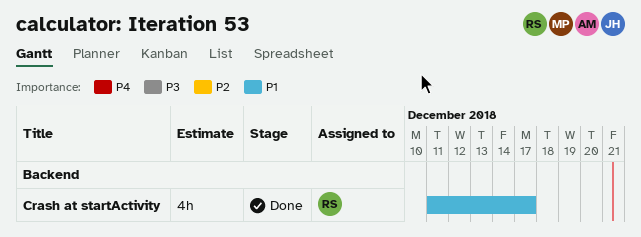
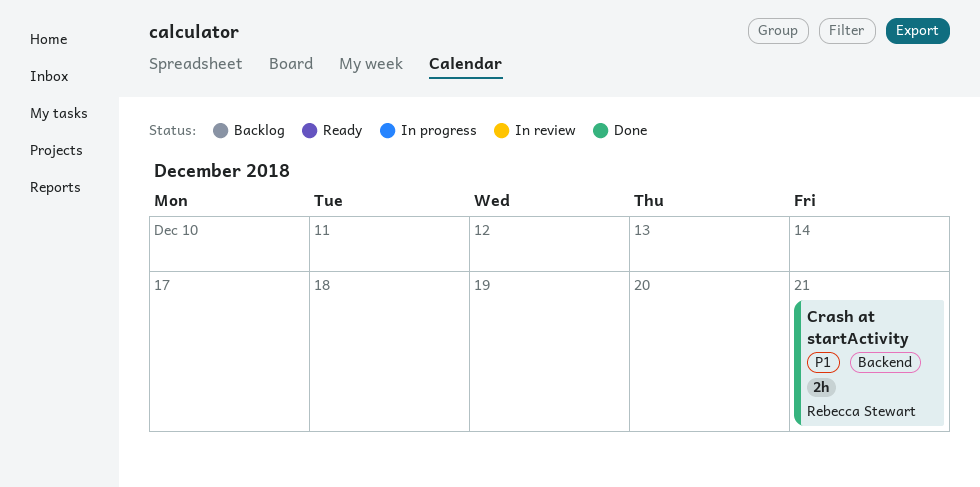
Crash at startActivity, estimate: 4h -> 2h
Crash at startActivity, due: Dec 17 -> Dec 21

